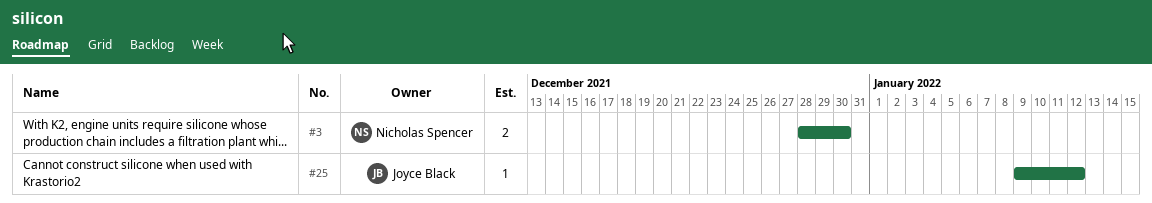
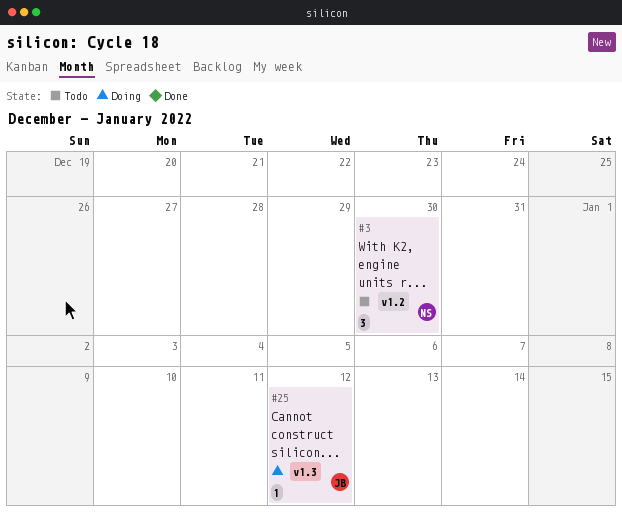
#3, estimate: 2 -> 3

